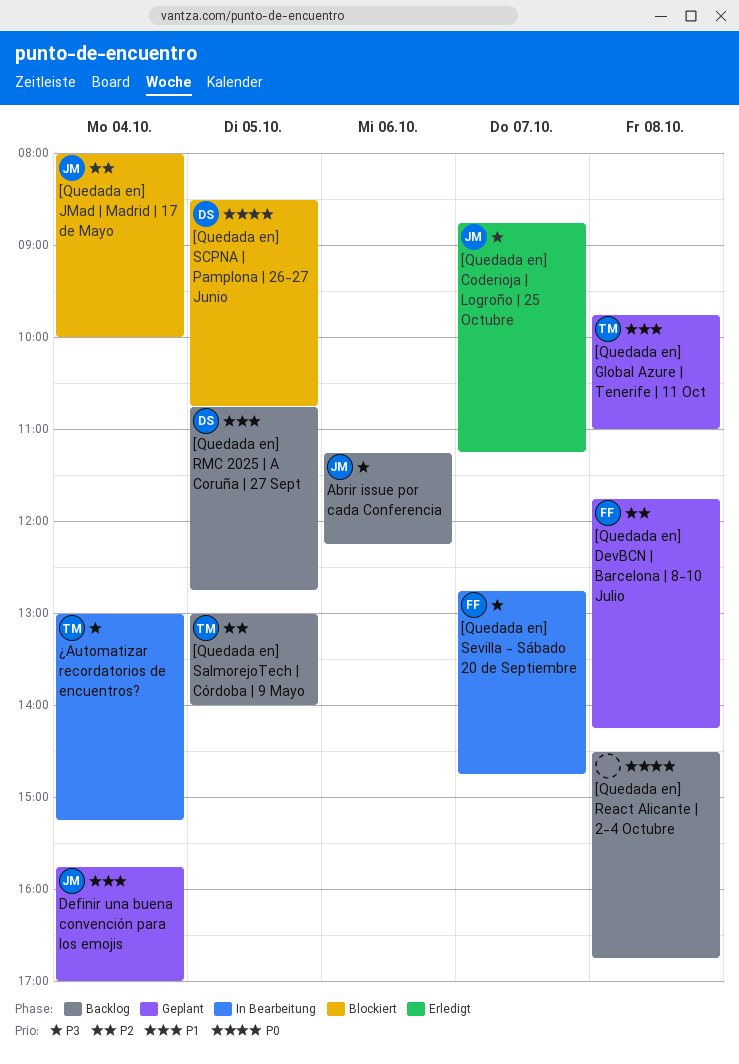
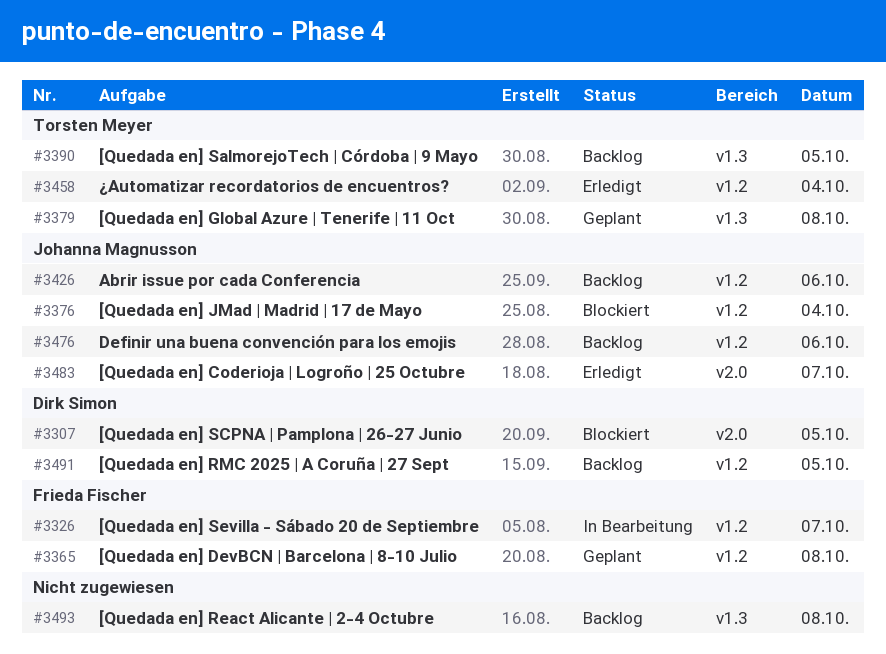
Definir una buena convención para los emojis, status: Geplant -> Backlog
Definir una buena convención para los emojis, day: Oct 4 -> Oct 6
¿Automatizar recordatorios de encuentros?, status: In Bearbeitung -> Erledigt

